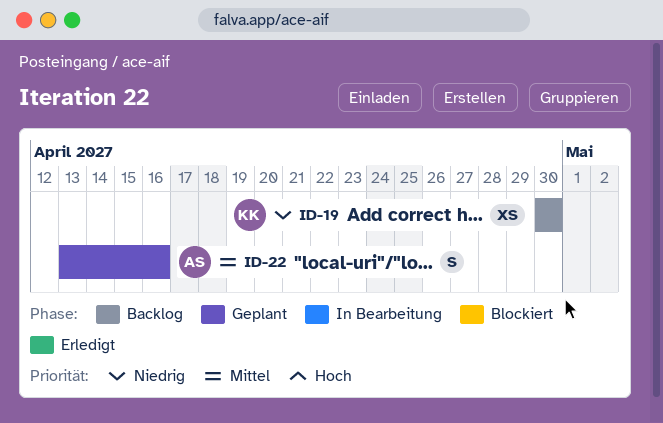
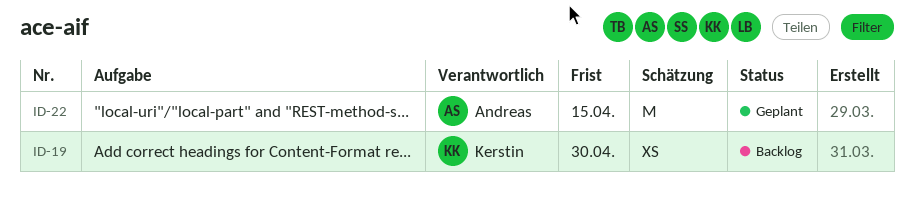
ID-22, estimate: S -> M
ID-22, due: Apr 16 -> Apr 15

